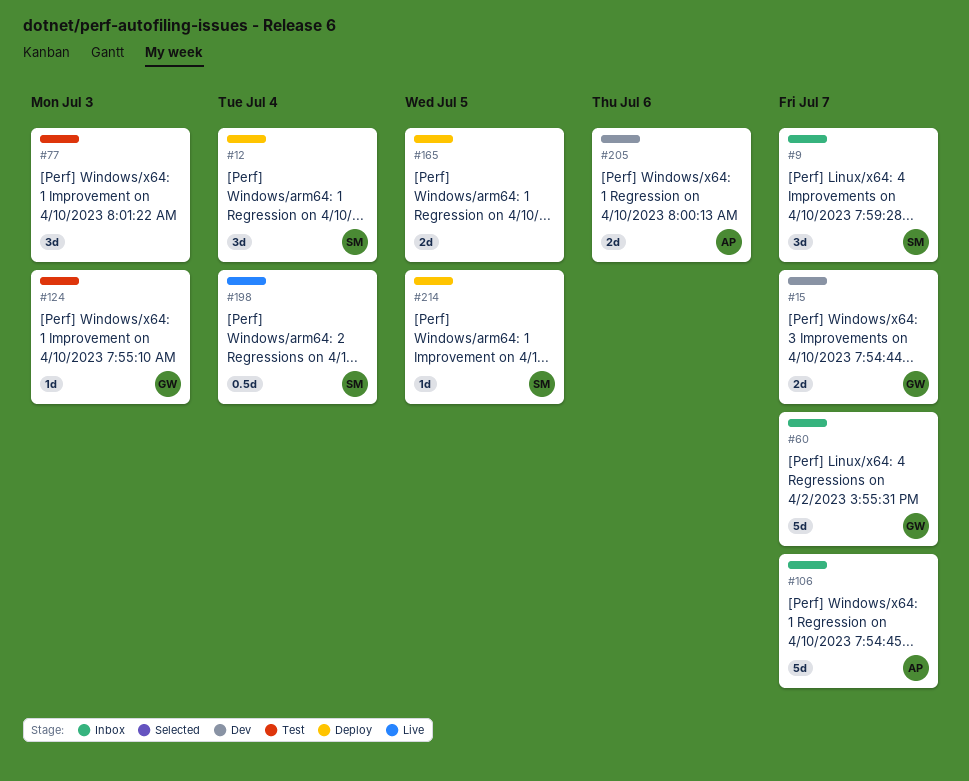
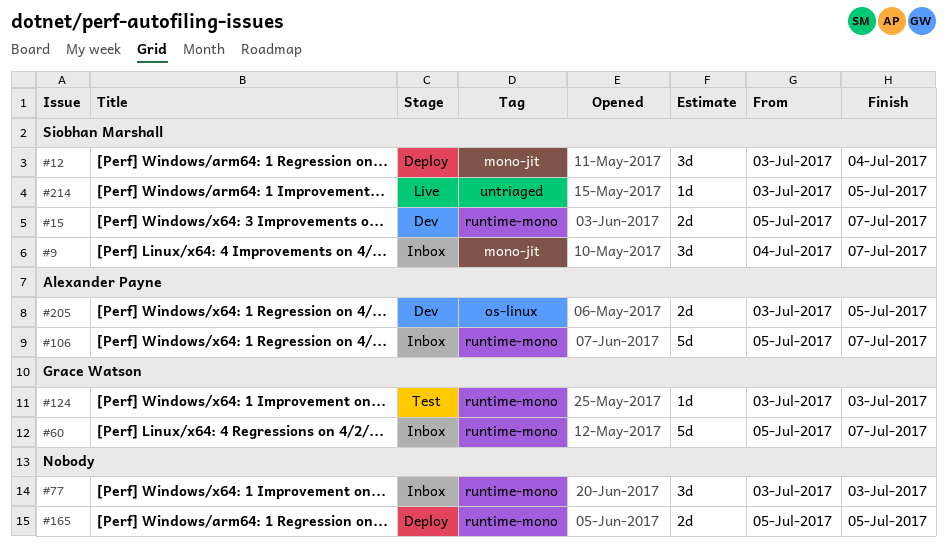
#15, owner: Grace Watson -> Siobhan Marshall
#77, status: Test -> Inbox
#198: present -> none
#205, due: Jul 6 -> Jul 5
#214, status: Deploy -> Live

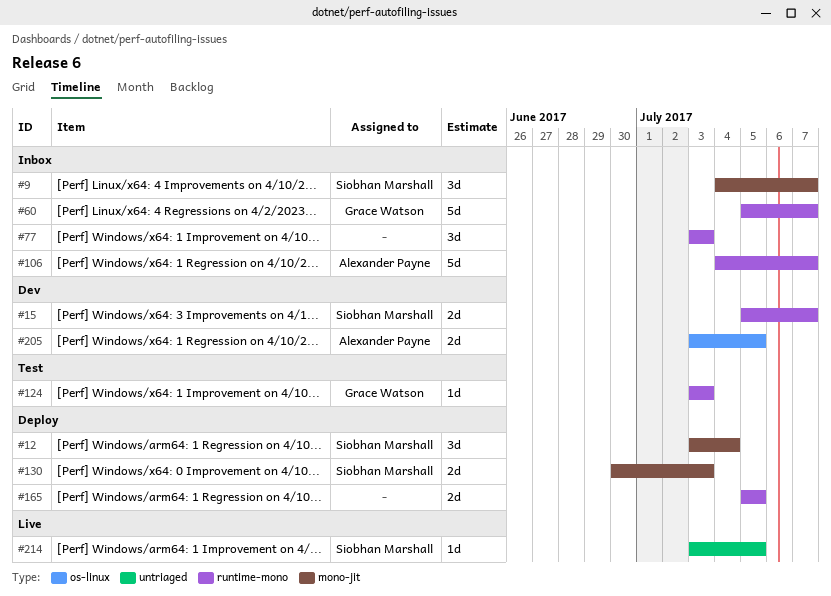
#106, start: Jul 5 -> Jul 4
#130: none -> present

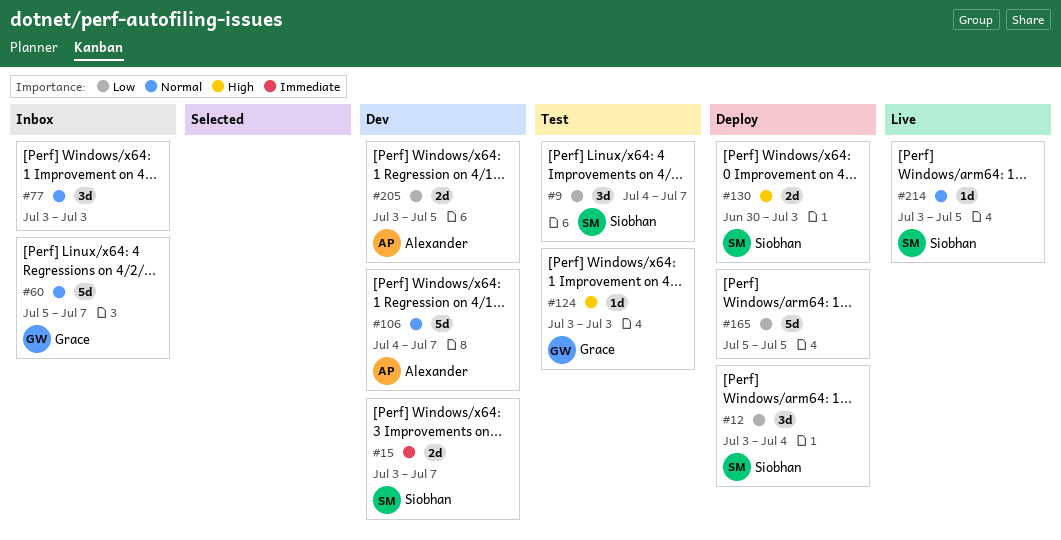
#9, status: Inbox -> Test
#15, start: Jul 5 -> Jul 3
#106, status: Inbox -> Dev
#165, estimate: 2d -> 5d

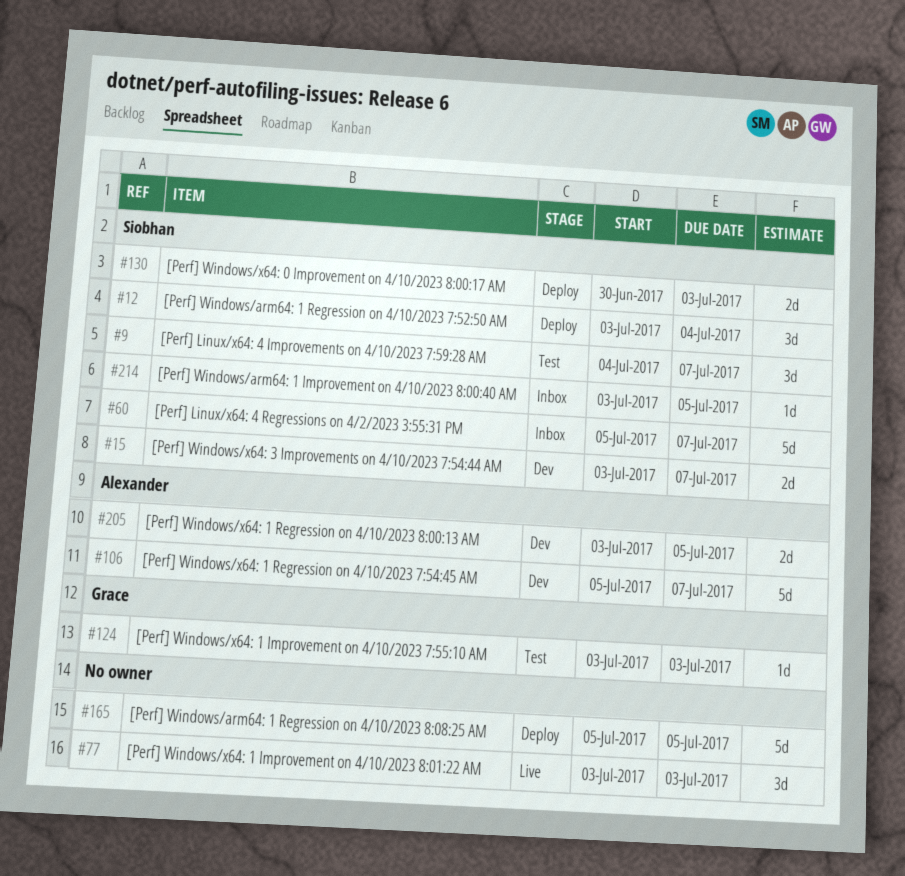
#60, owner: Grace -> Siobhan
#77, status: Inbox -> Live
#106, start: Jul 4 -> Jul 5
#214, status: Live -> Inbox

